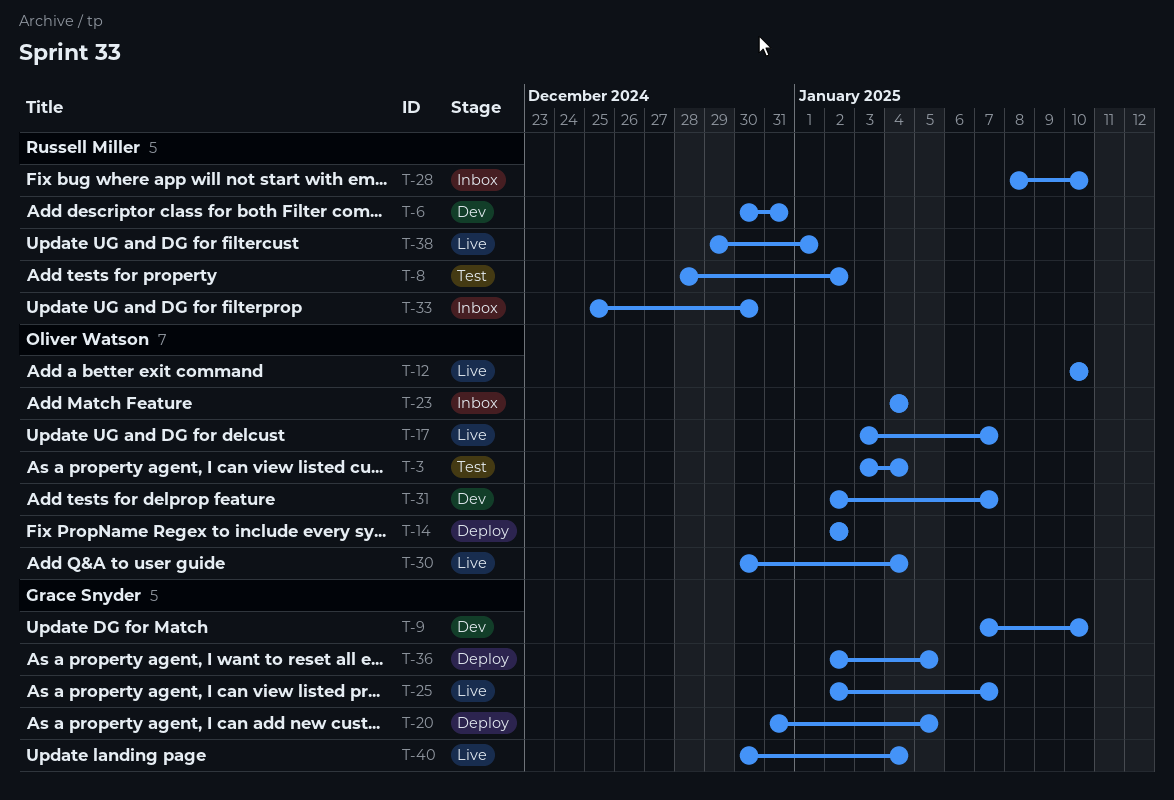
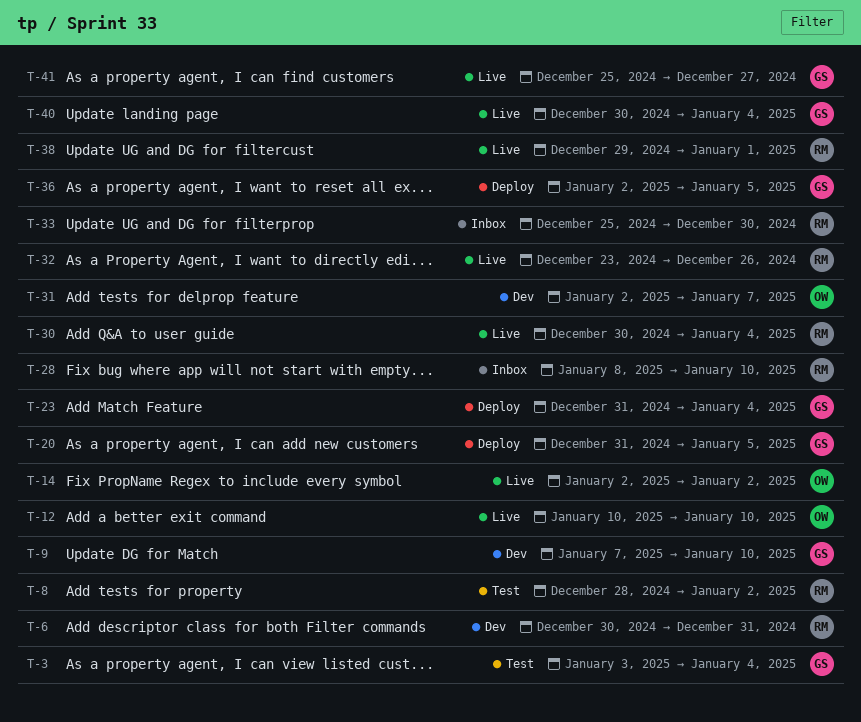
T-3, owner: Oliver Watson -> Grace Snyder
T-14, status: Deploy -> Live
T-17: present -> none
T-23, status: Inbox -> Deploy
T-23, owner: Oliver Watson -> Grace Snyder
T-23, start: Jan 4 -> Dec 31
T-25: present -> none
T-30, owner: Oliver Watson -> Russell Miller
T-32: none -> present
T-41: none -> present

